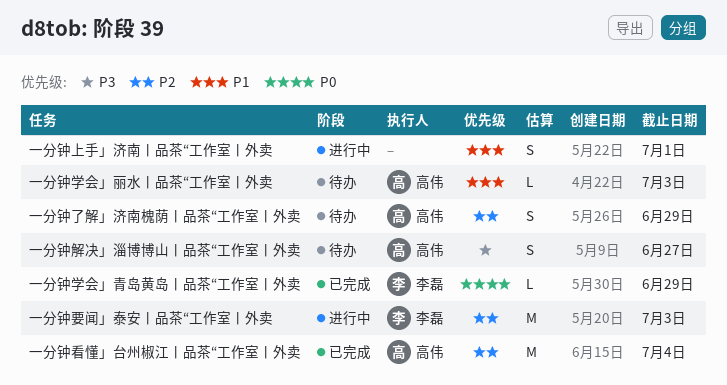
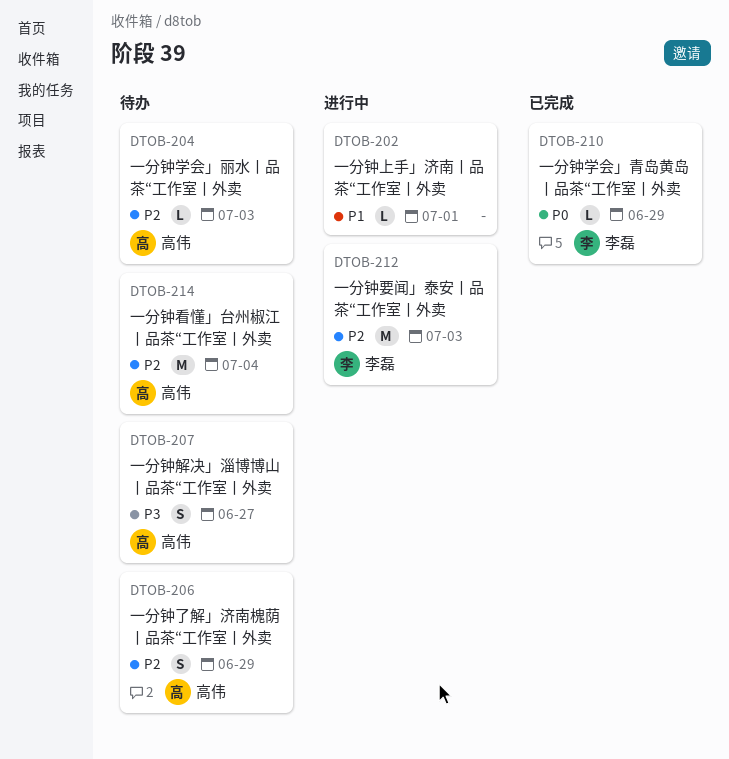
一分钟上手」济南丨品茶“工作室丨外卖, estimate: S -> L
一分钟学会」丽水丨品茶“工作室丨外卖, priority: P1 -> P2
一分钟看懂」台州椒江丨品茶“工作室丨外卖, status: 已完成 -> 待办

